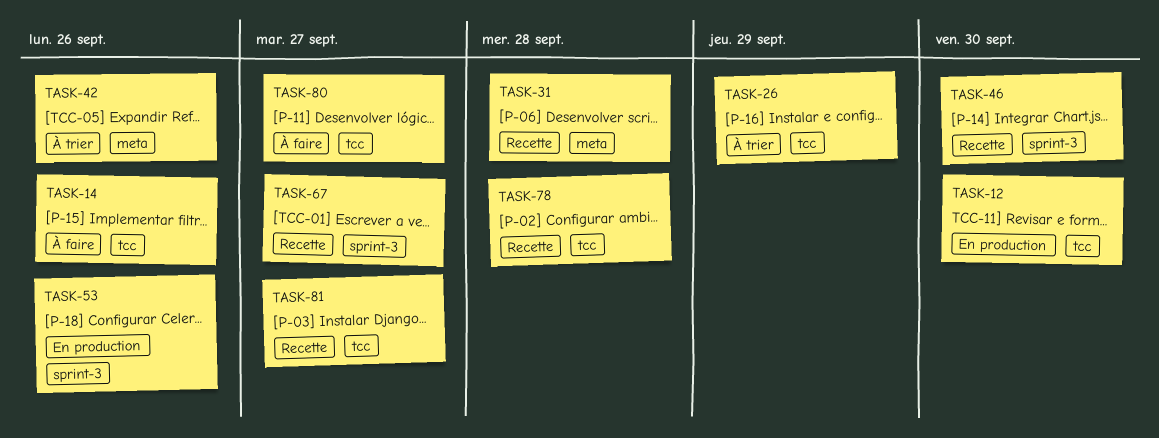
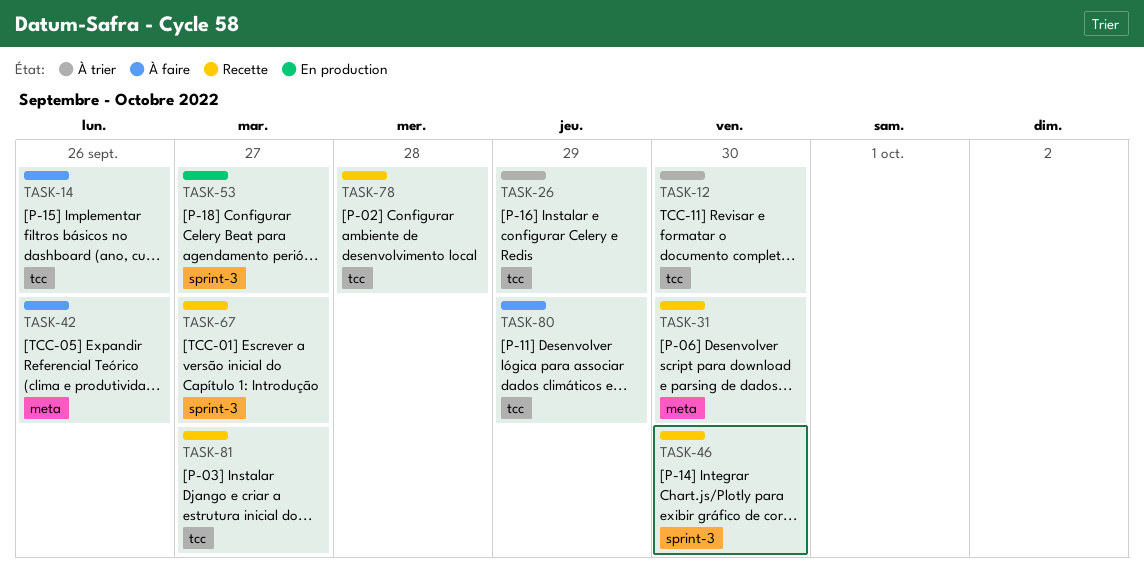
TASK-12, status: En production -> À trier
TASK-31, due: Sep 28 -> Sep 30
TASK-42, status: À trier -> À faire
TASK-53, due: Sep 26 -> Sep 27
TASK-80, due: Sep 27 -> Sep 29

